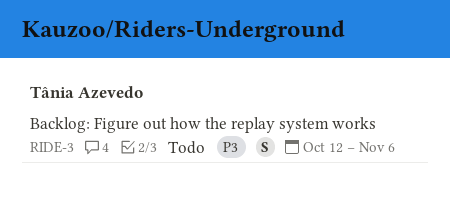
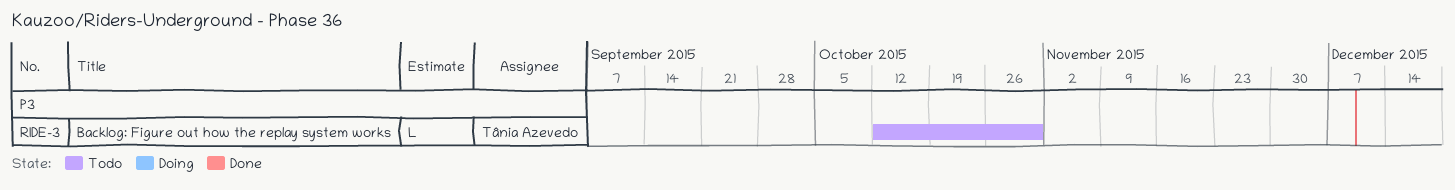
RIDE-3, estimate: S -> L
RIDE-3, due: Nov 6 -> Oct 30

